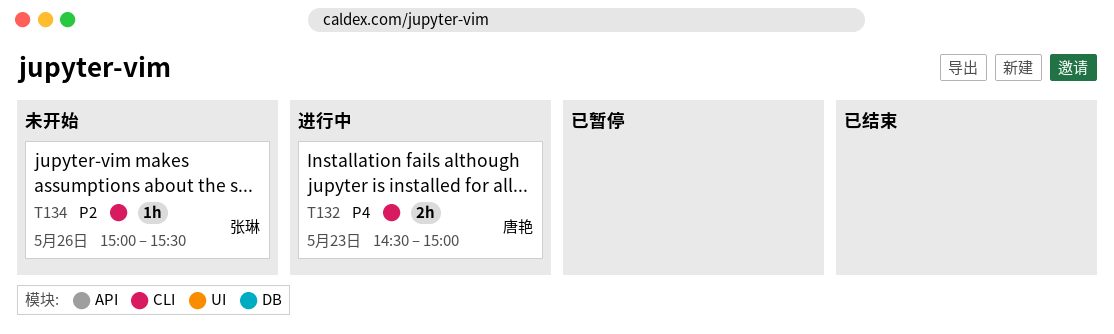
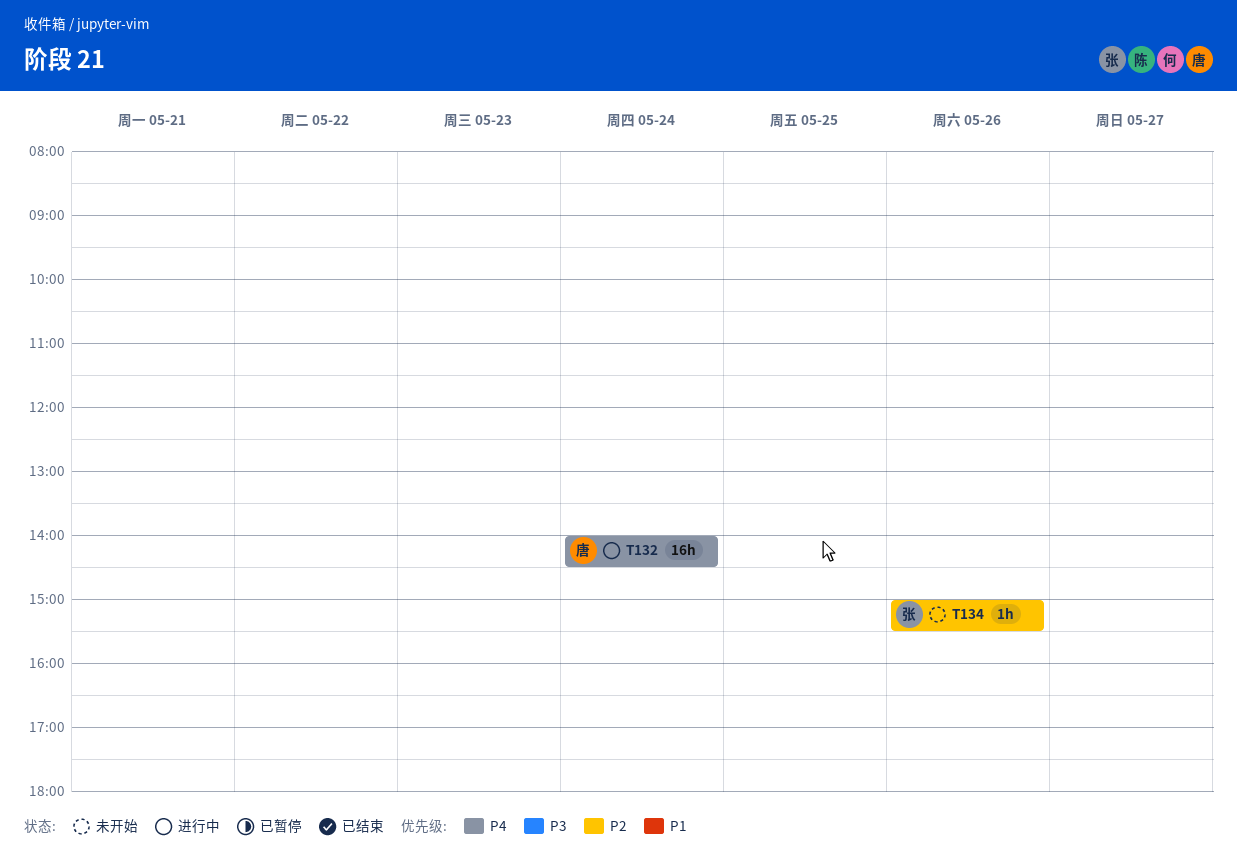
T132, estimate: 2h -> 16h
T132, day: May 23 -> May 24
T132, begins: 14:30 -> 14:00
T132, ends: 15:00 -> 14:30

